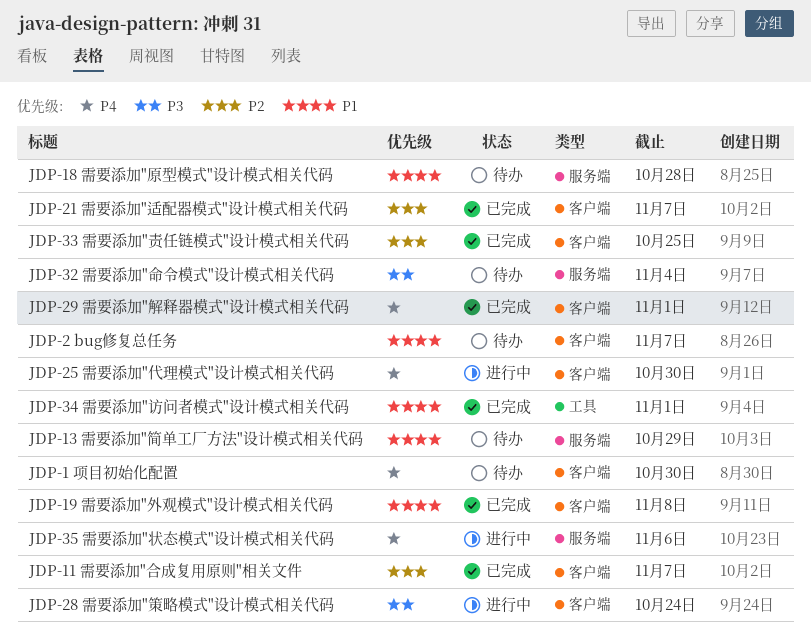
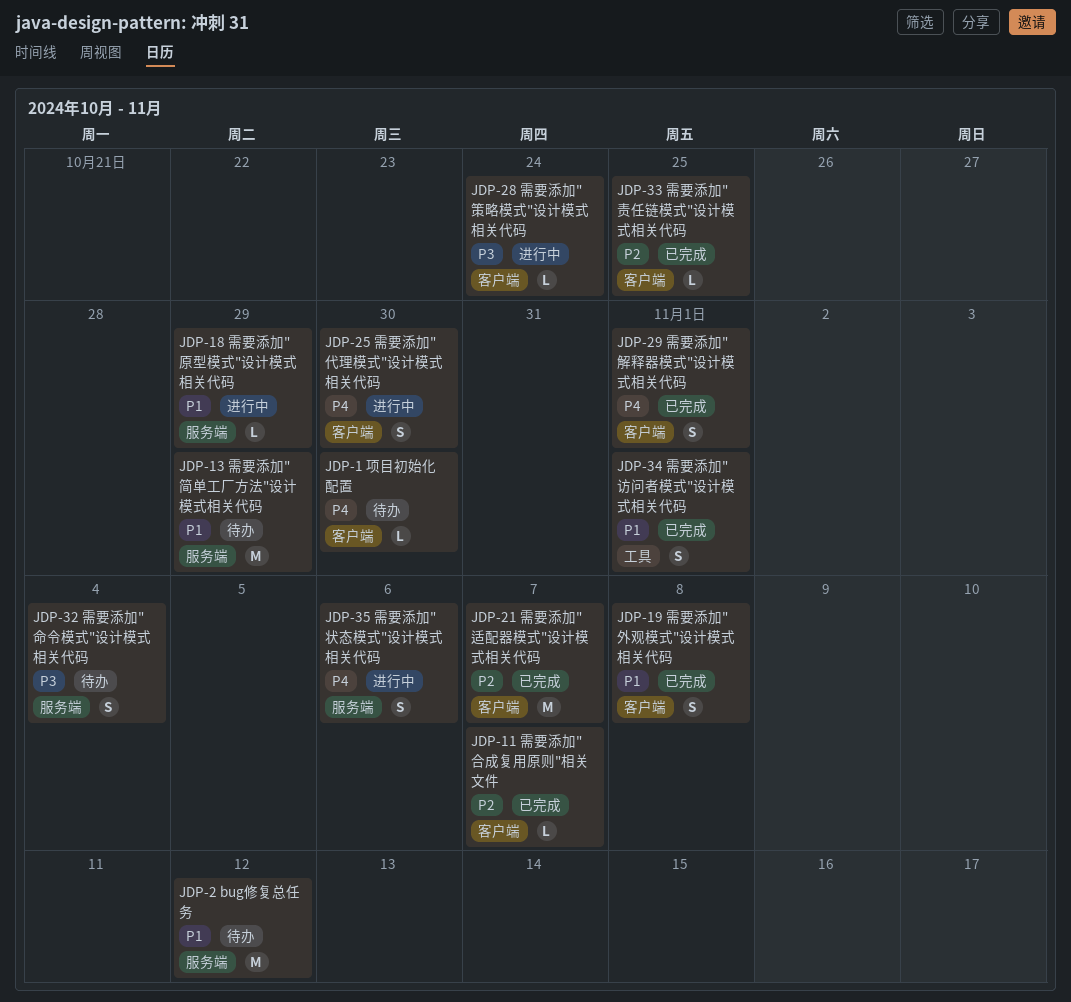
JDP-18 需要添加"原型模式"设计模式相关代码, status: 待办 -> 进行中
JDP-18 需要添加"原型模式"设计模式相关代码, due: Oct 28 -> Oct 29
JDP-2 bug修复总任务, label: 客户端 -> 服务端
JDP-2 bug修复总任务, due: Nov 7 -> Nov 12

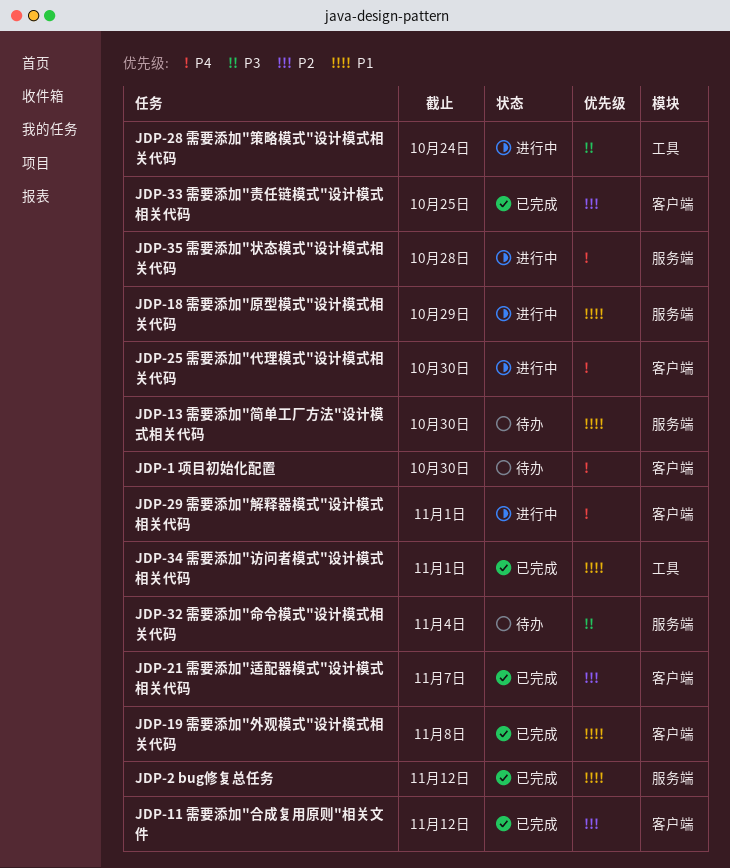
JDP-11 需要添加"合成复用原则"相关文件, due: Nov 7 -> Nov 12
JDP-13 需要添加"简单工厂方法"设计模式相关代码, due: Oct 29 -> Oct 30
JDP-2 bug修复总任务, status: 待办 -> 已完成
JDP-28 需要添加"策略模式"设计模式相关代码, label: 客户端 -> 工具
JDP-29 需要添加"解释器模式"设计模式相关代码, status: 已完成 -> 进行中
JDP-35 需要添加"状态模式"设计模式相关代码, due: Nov 6 -> Oct 28

